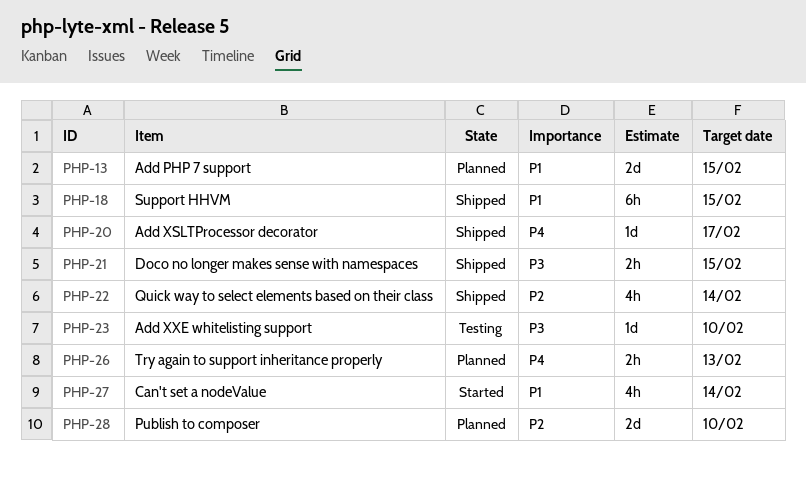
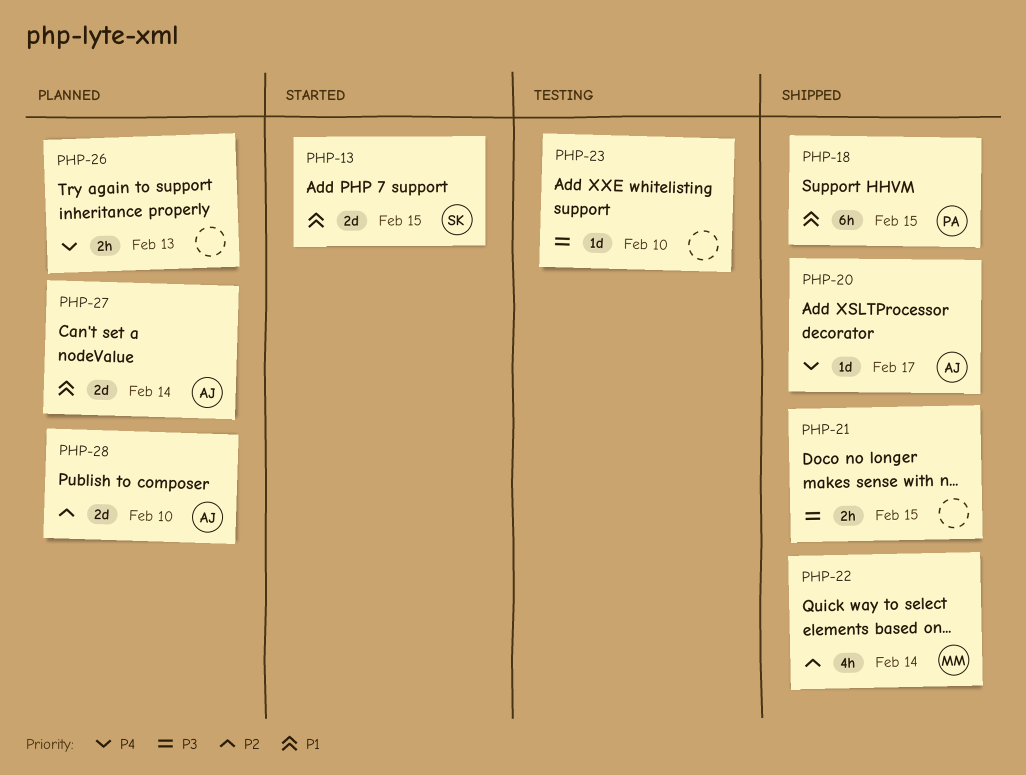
PHP-13, status: Planned -> Started
PHP-27, status: Started -> Planned
PHP-27, estimate: 4h -> 2d

